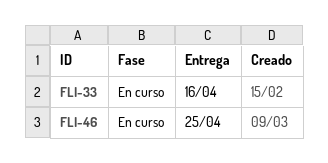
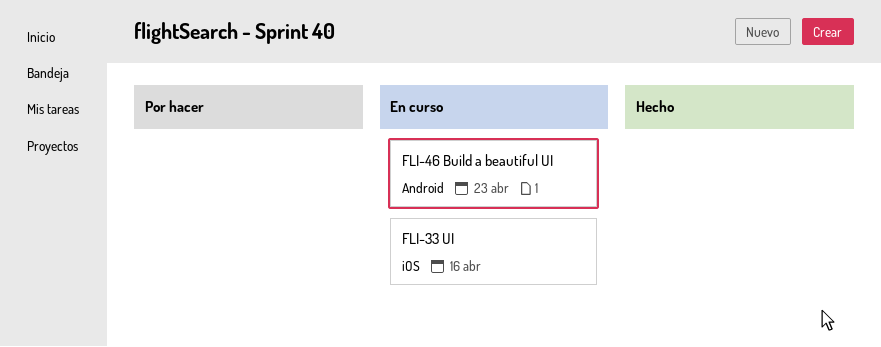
FLI-46, due: Apr 25 -> Apr 23

